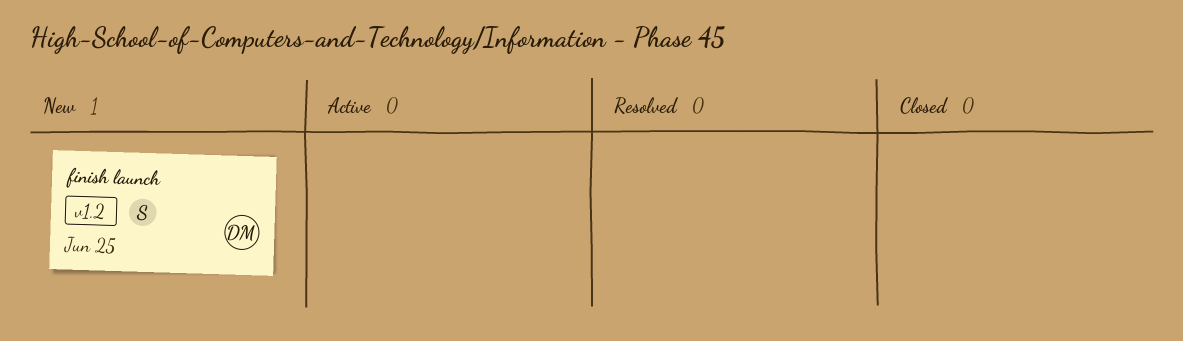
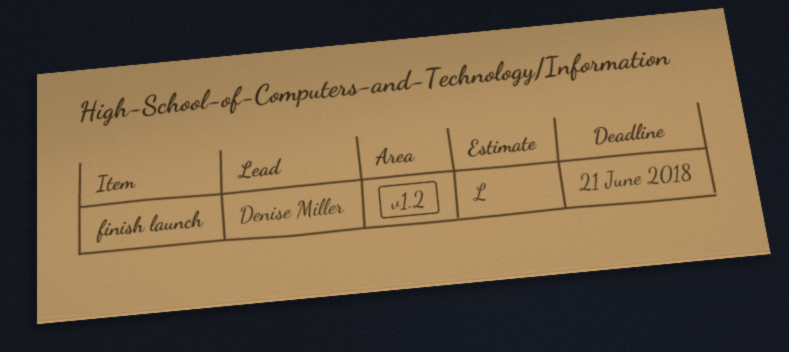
finish launch, estimate: S -> L
finish launch, due: Jun 25 -> Jun 21

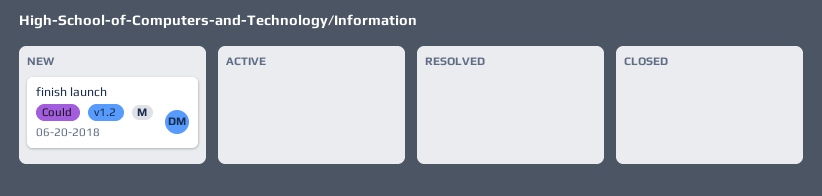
finish launch, estimate: L -> M
finish launch, due: Jun 21 -> Jun 20

